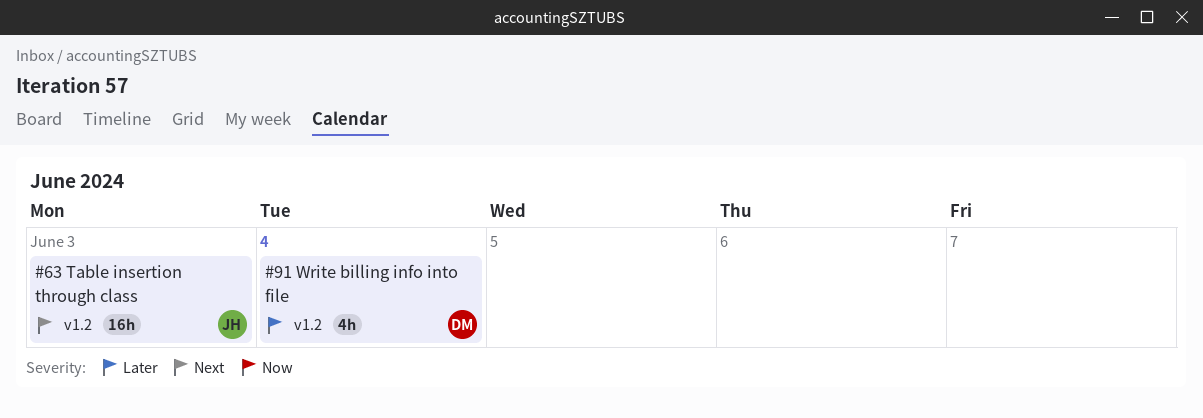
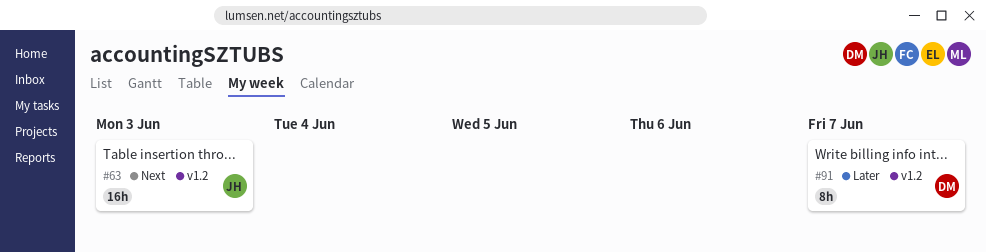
#91, estimate: 4h -> 8h
#91, due: Jun 4 -> Jun 7

